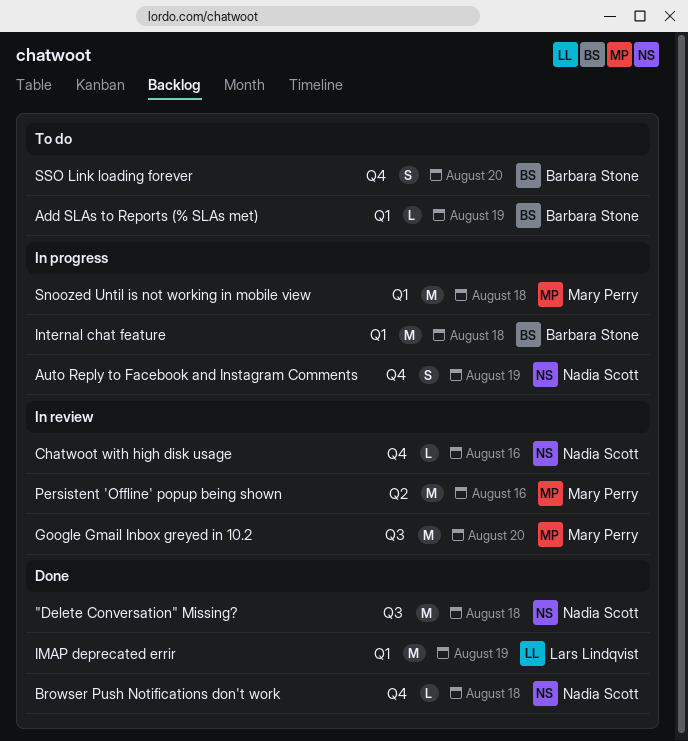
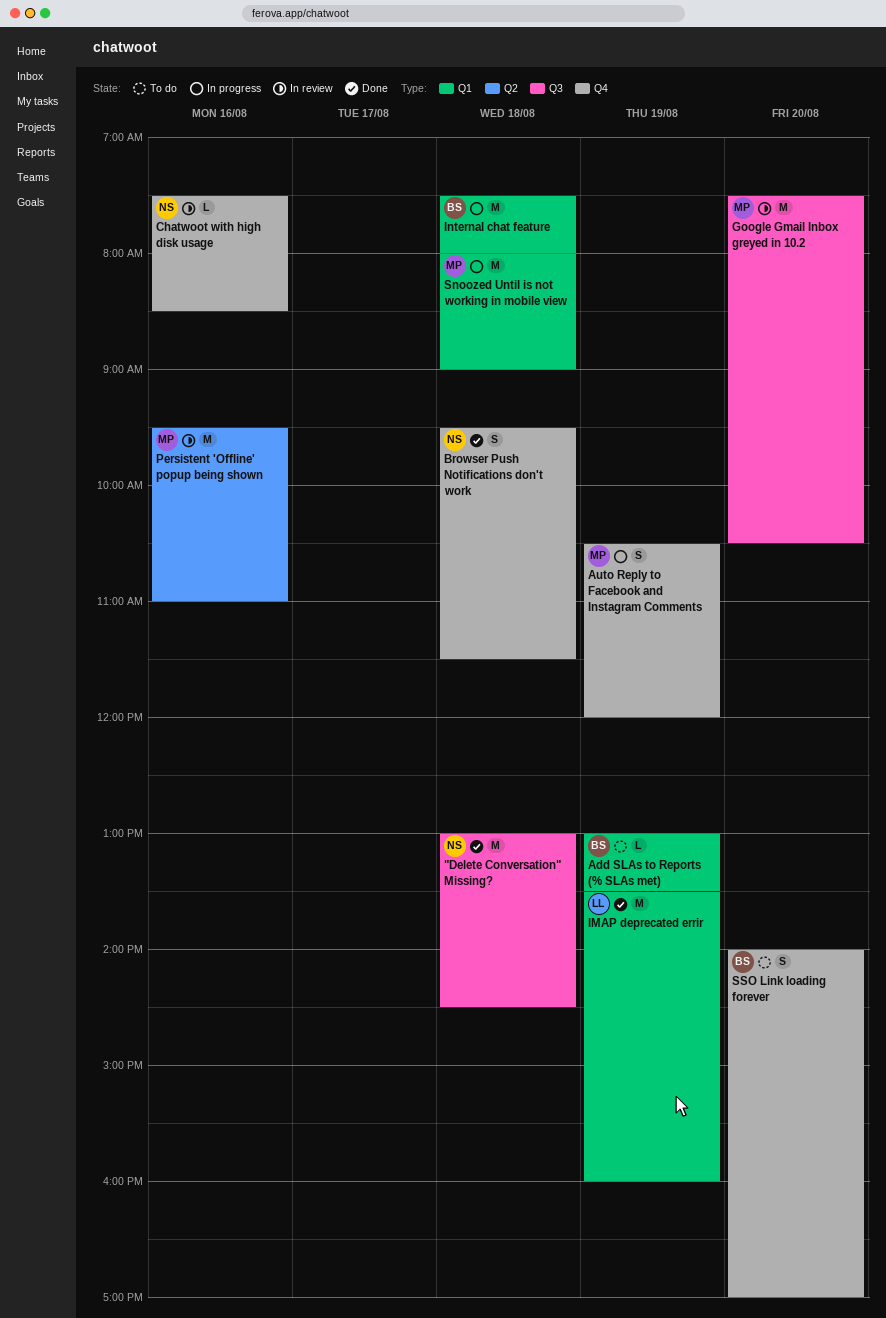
Auto Reply to Facebook and Instagram Comments, owner: Nadia Scott -> Mary Perry
Browser Push Notifications don't work, estimate: L -> S

